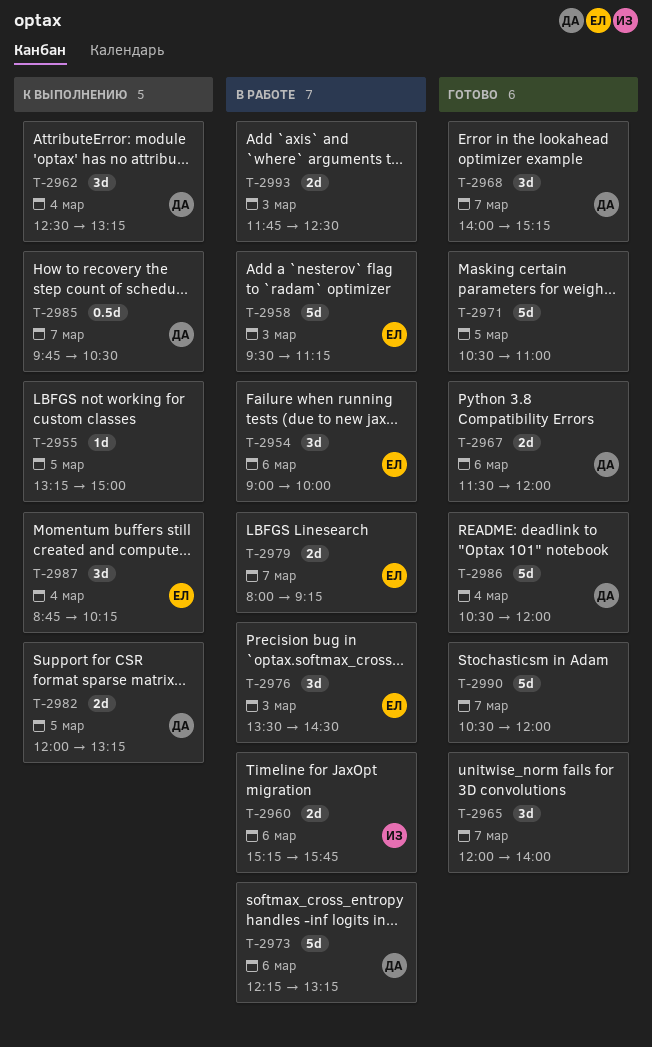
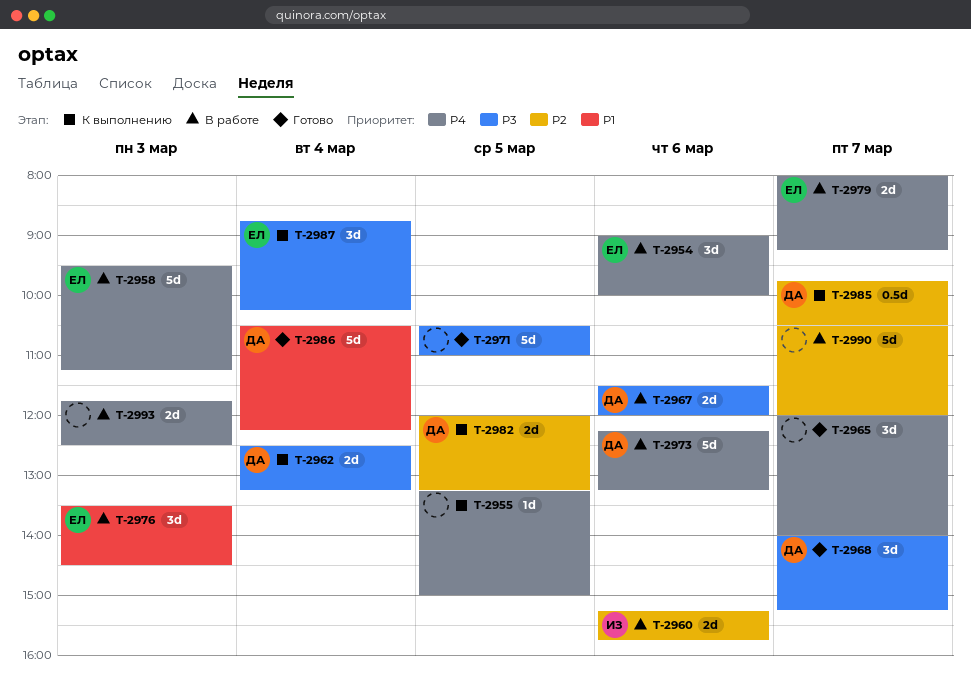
T-2962, estimate: 3d -> 2d
T-2967, status: Готово -> В работе
T-2986, ends: 12:00 -> 12:15
T-2990, status: Готово -> В работе

